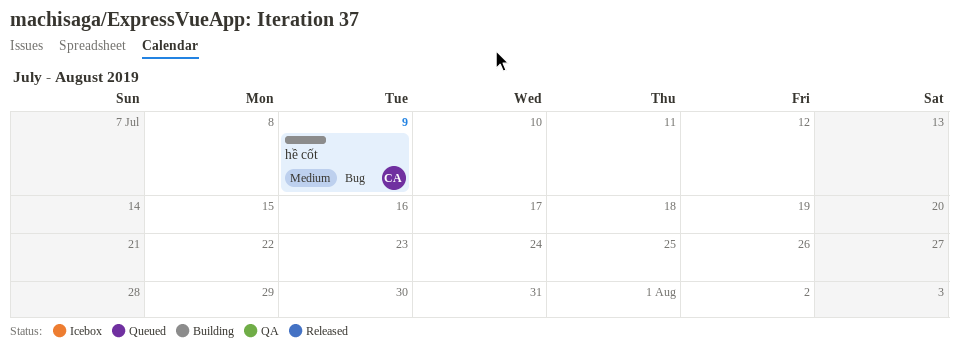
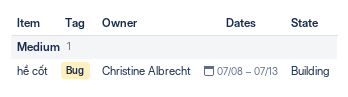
hề cốt, due: Jul 9 -> Jul 13

